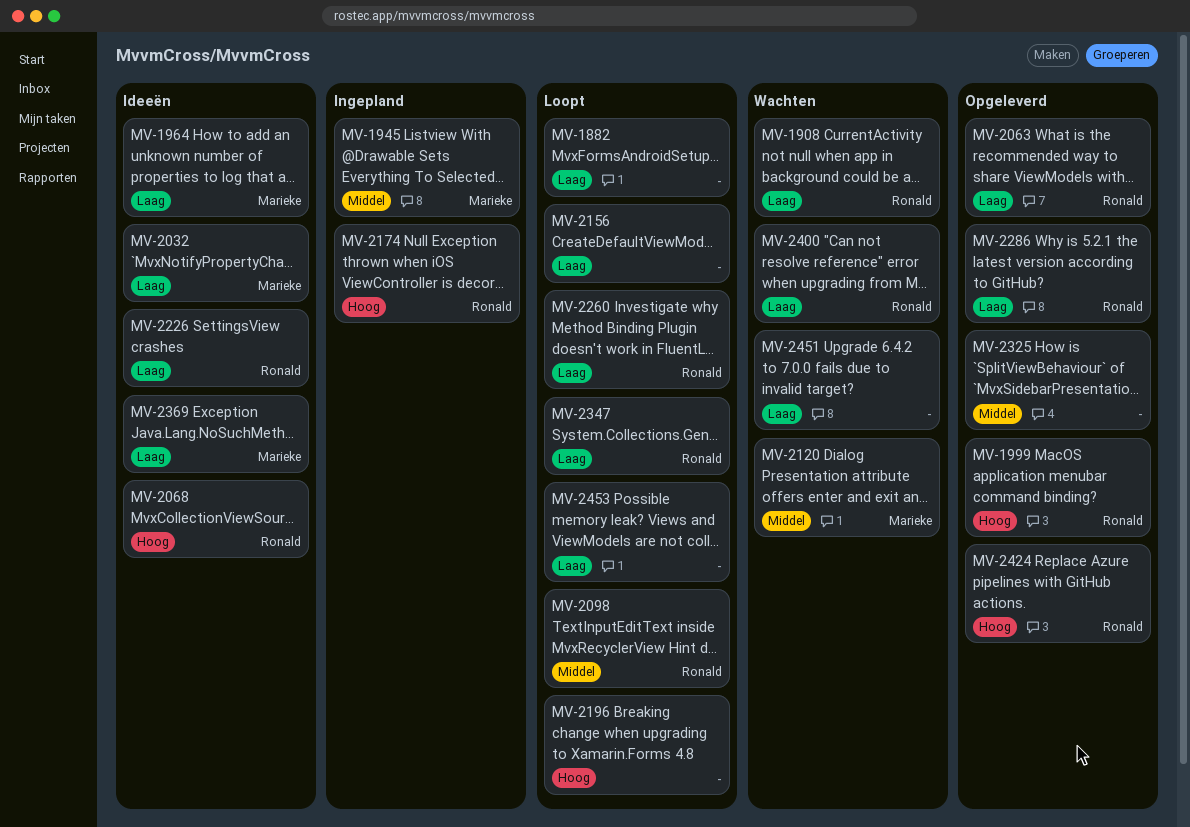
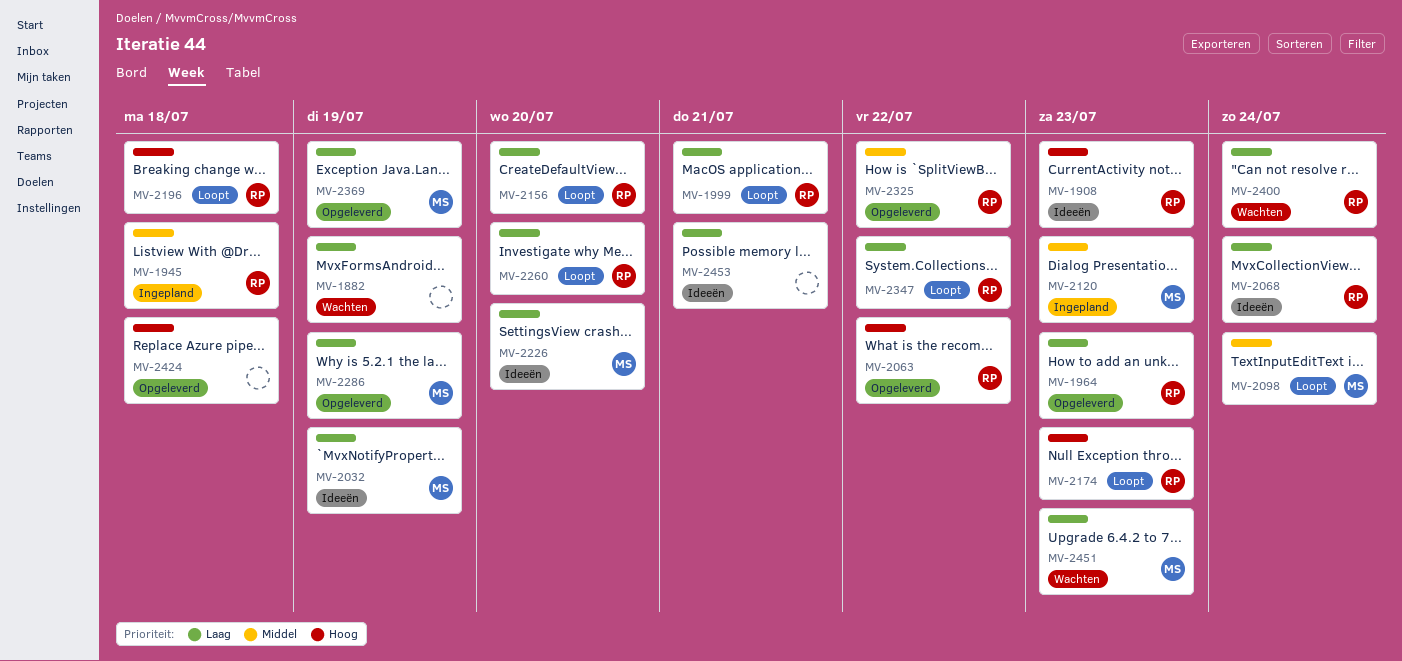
MV-1882, status: Loopt -> Wachten
MV-1908, status: Wachten -> Ideeën
MV-1908, priority: Laag -> Hoog
MV-1945, owner: Marieke -> Ronald
MV-1964, status: Ideeën -> Opgeleverd
MV-1964, owner: Marieke -> Ronald
MV-1999, status: Opgeleverd -> Loopt
MV-1999, priority: Hoog -> Laag
MV-2063, priority: Laag -> Hoog
MV-2068, priority: Hoog -> Laag
MV-2098, owner: Ronald -> Marieke
MV-2120, status: Wachten -> Ingepland
MV-2156, owner: none -> Ronald
MV-2174, status: Ingepland -> Loopt
MV-2196, owner: none -> Ronald
MV-2226, owner: Ronald -> Marieke
MV-2286, owner: Ronald -> Marieke
MV-2325, owner: none -> Ronald
MV-2369, status: Ideeën -> Opgeleverd
MV-2424, owner: Ronald -> none
MV-2451, owner: none -> Marieke
MV-2453, status: Loopt -> Ideeën

